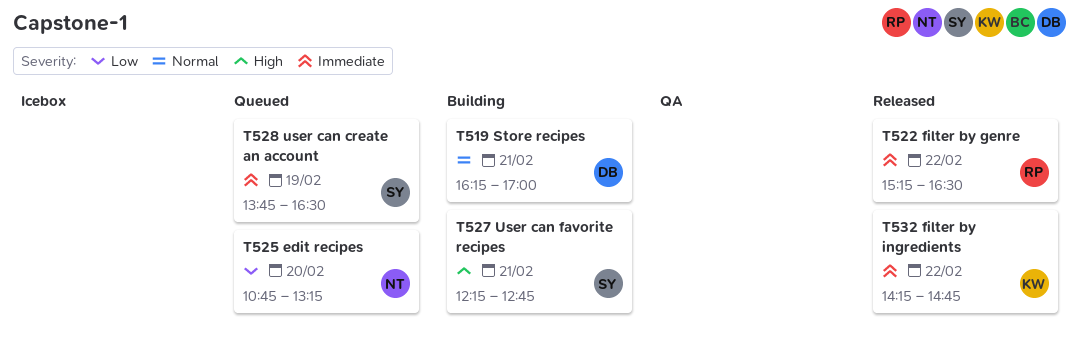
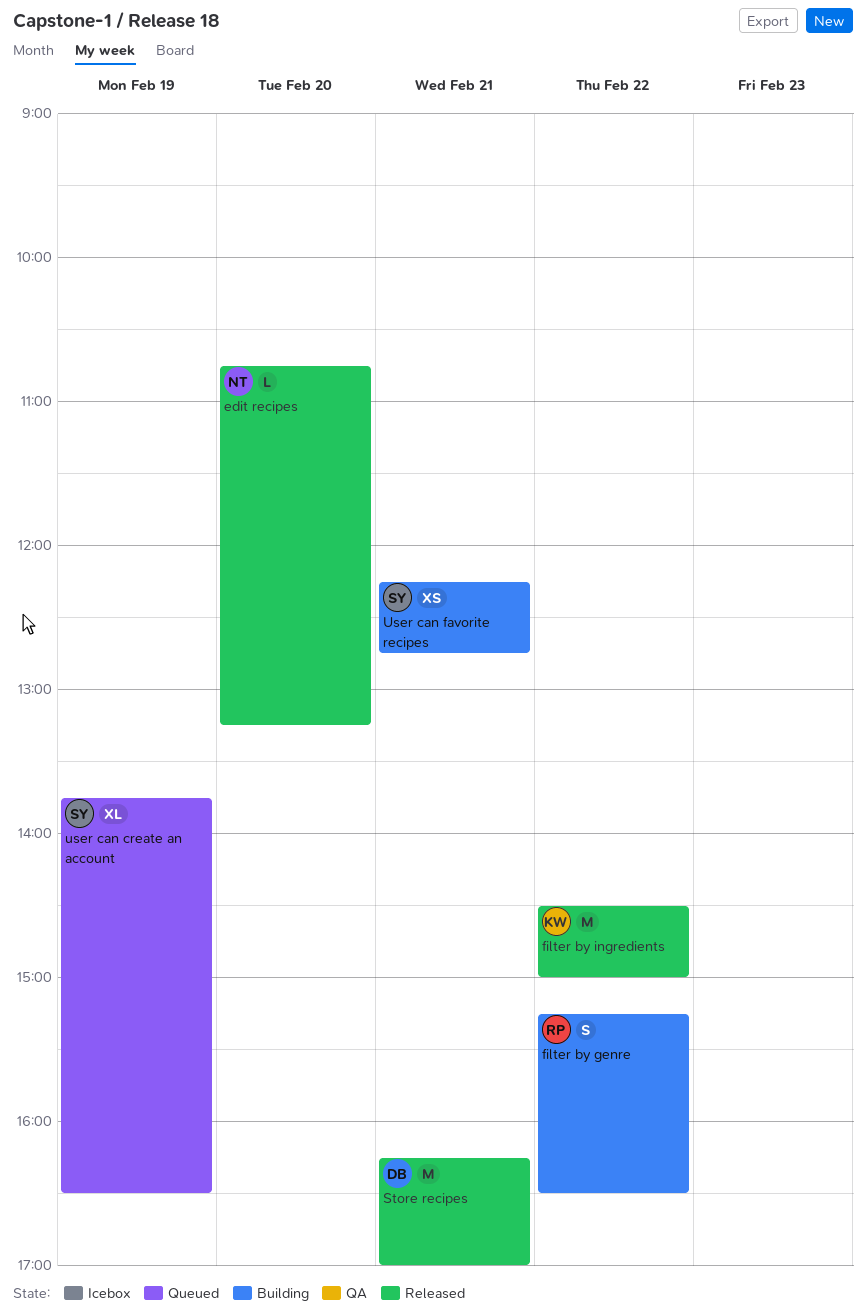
edit recipes, status: Queued -> Released
filter by genre, status: Released -> Building
filter by ingredients, begins: 14:15 -> 14:30
filter by ingredients, ends: 14:45 -> 15:00
Store recipes, status: Building -> Released

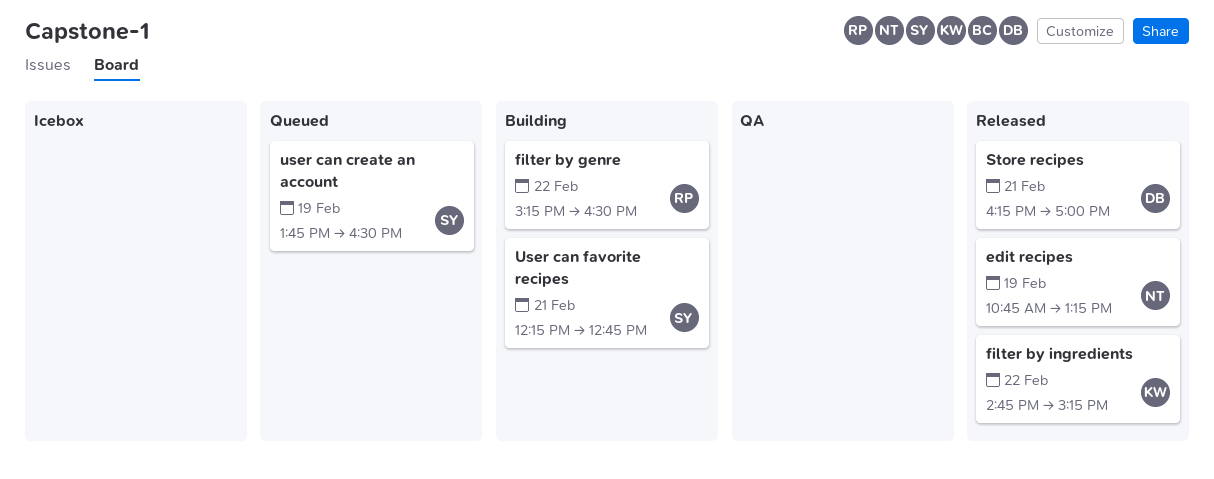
edit recipes, day: Feb 20 -> Feb 19
filter by ingredients, begins: 14:30 -> 14:45
filter by ingredients, ends: 15:00 -> 15:15

